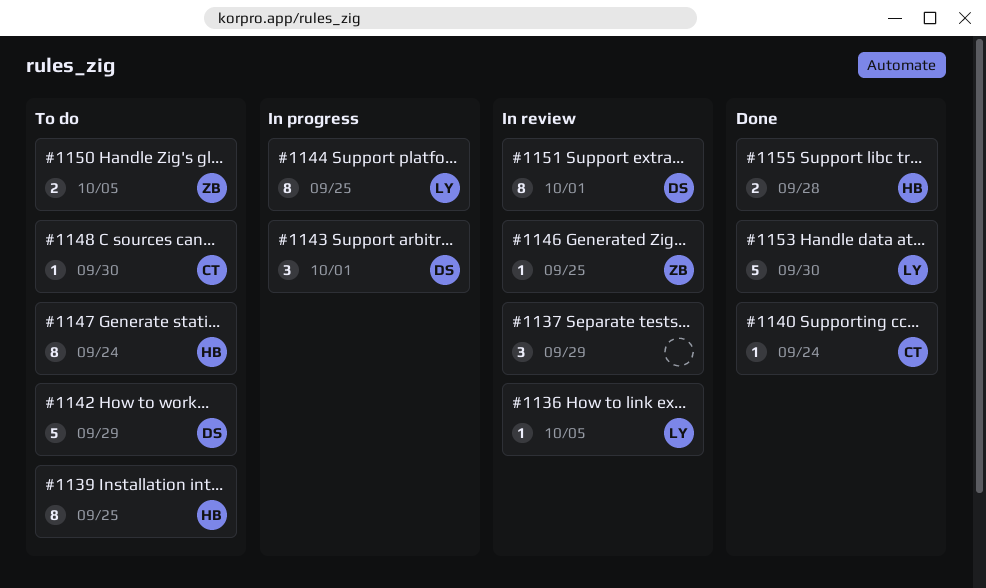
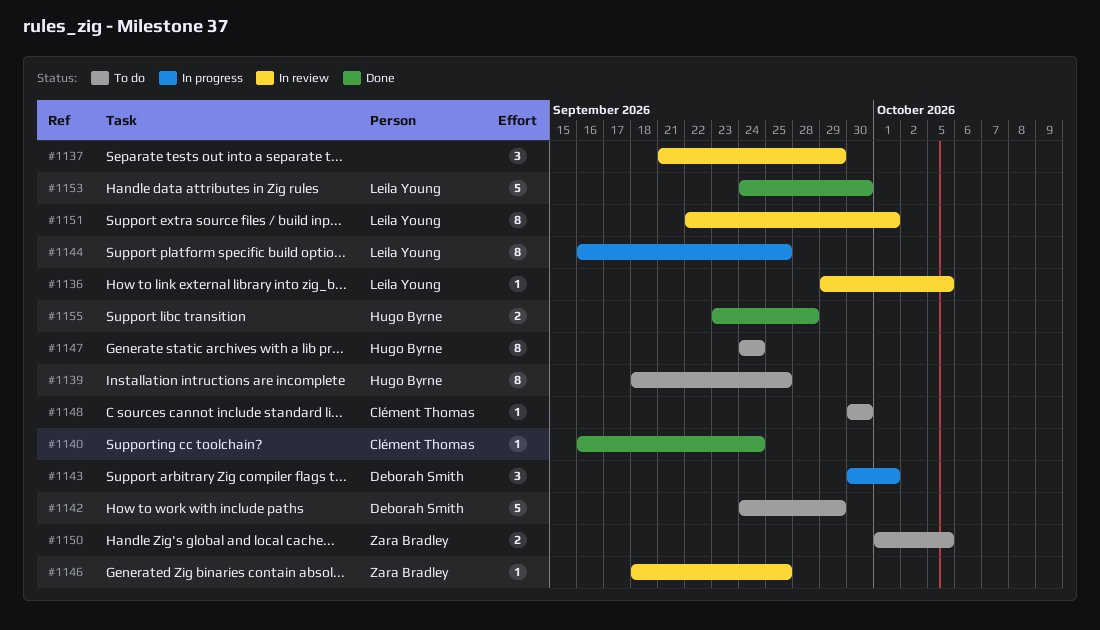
#1151, owner: Deborah Smith -> Leila Young

